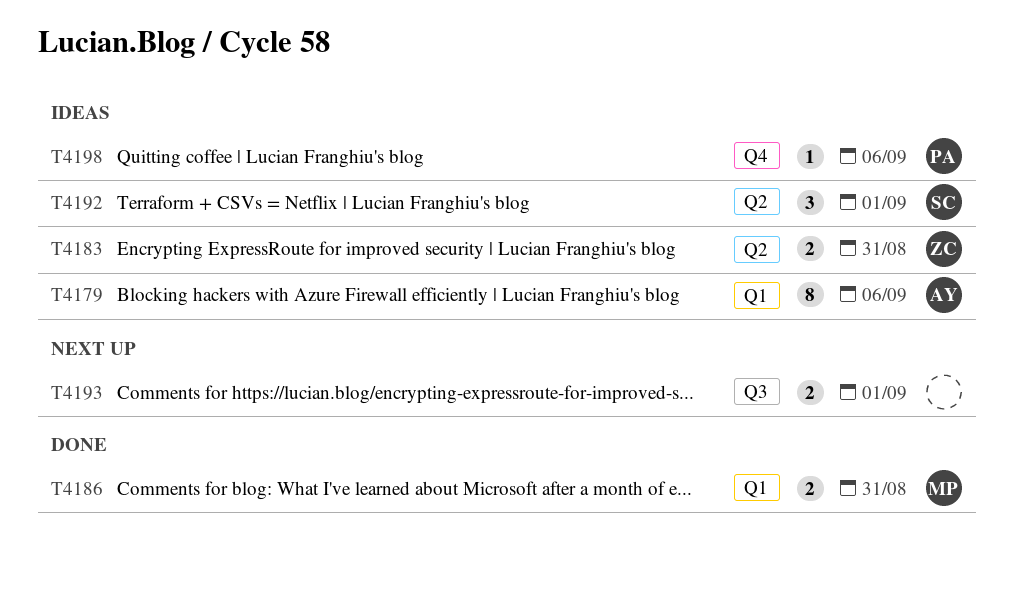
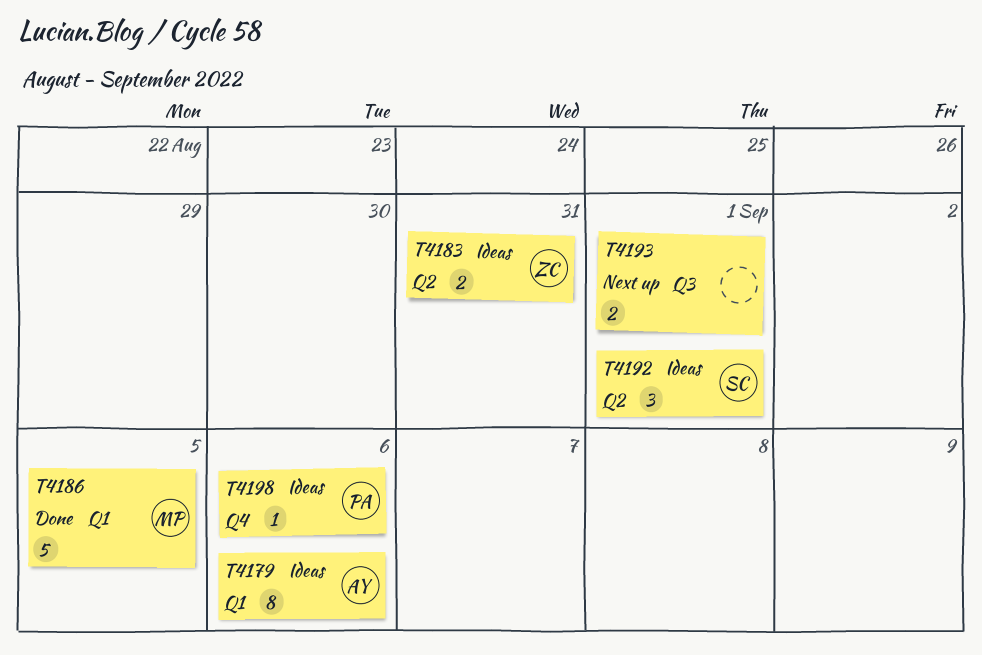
T4186, estimate: 2 -> 5
T4186, due: Aug 31 -> Sep 5

